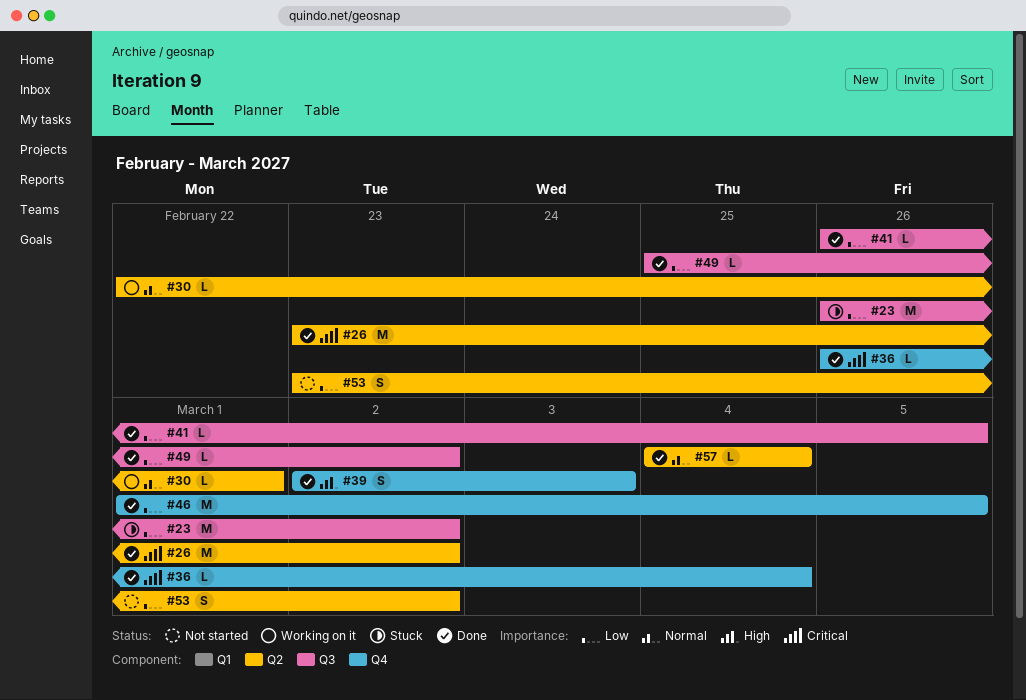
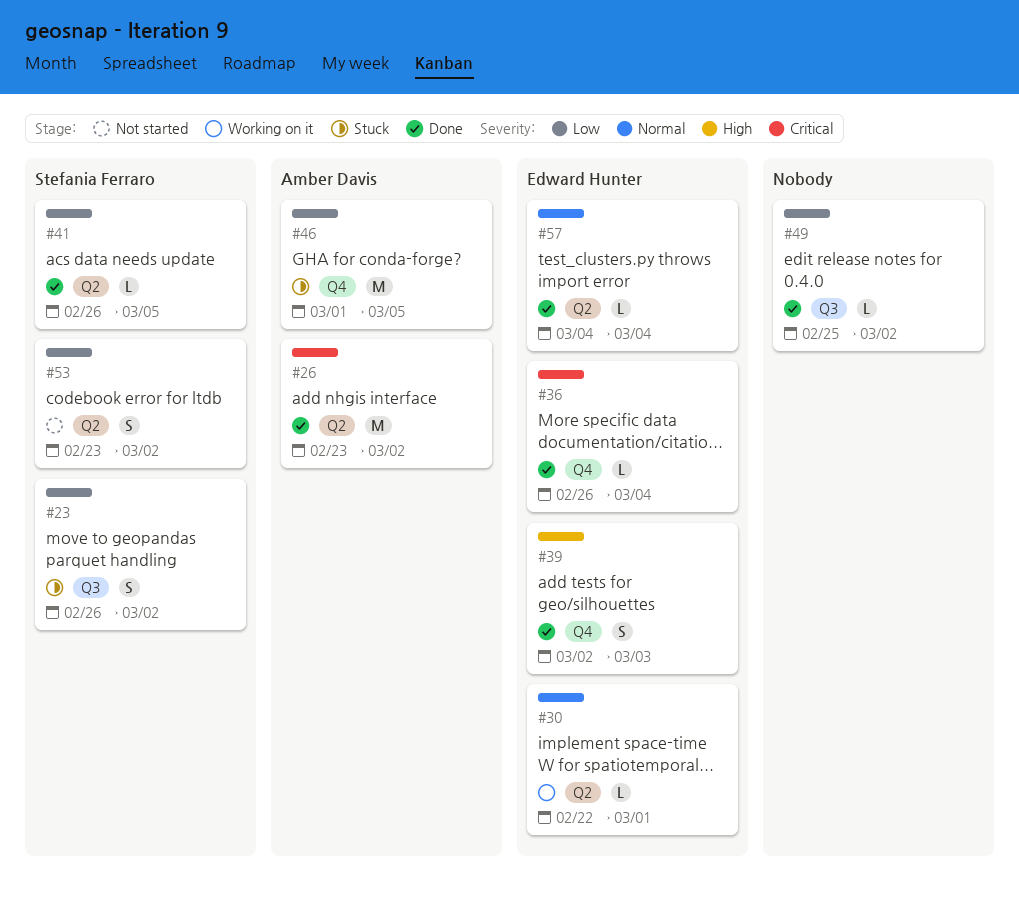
#23, estimate: M -> S
#41, label: Q3 -> Q2
#46, status: Done -> Stuck

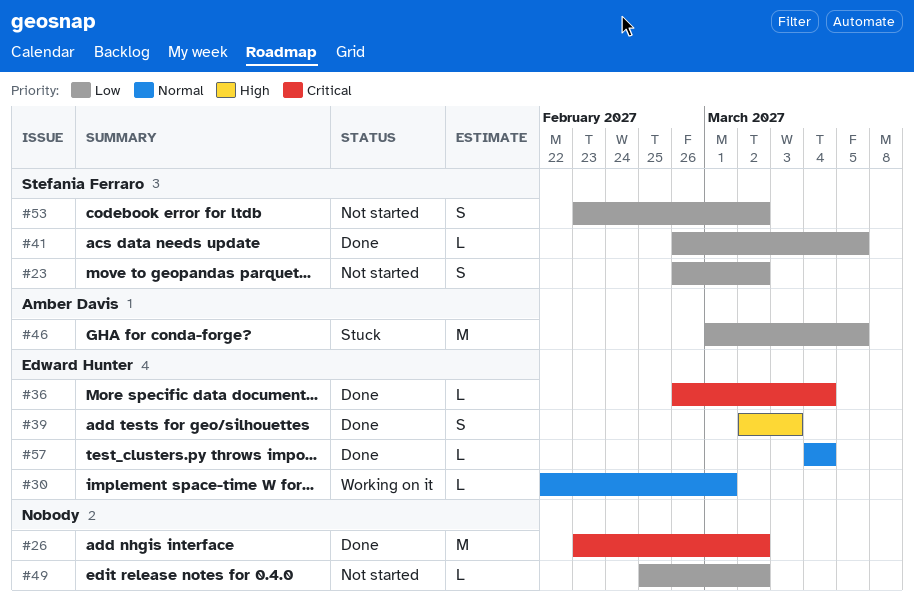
#23, status: Stuck -> Not started
#26, owner: Amber Davis -> none
#49, status: Done -> Not started

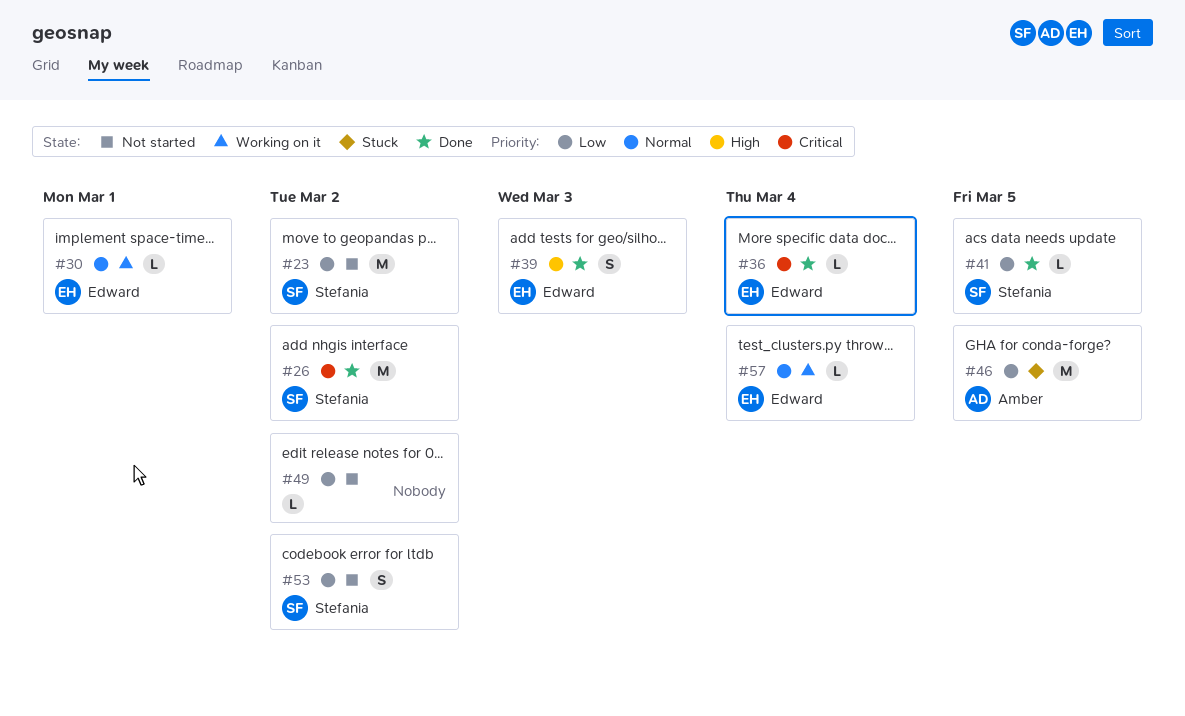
#23, estimate: S -> M
#26, owner: none -> Stefania Ferraro
#57, status: Done -> Working on it

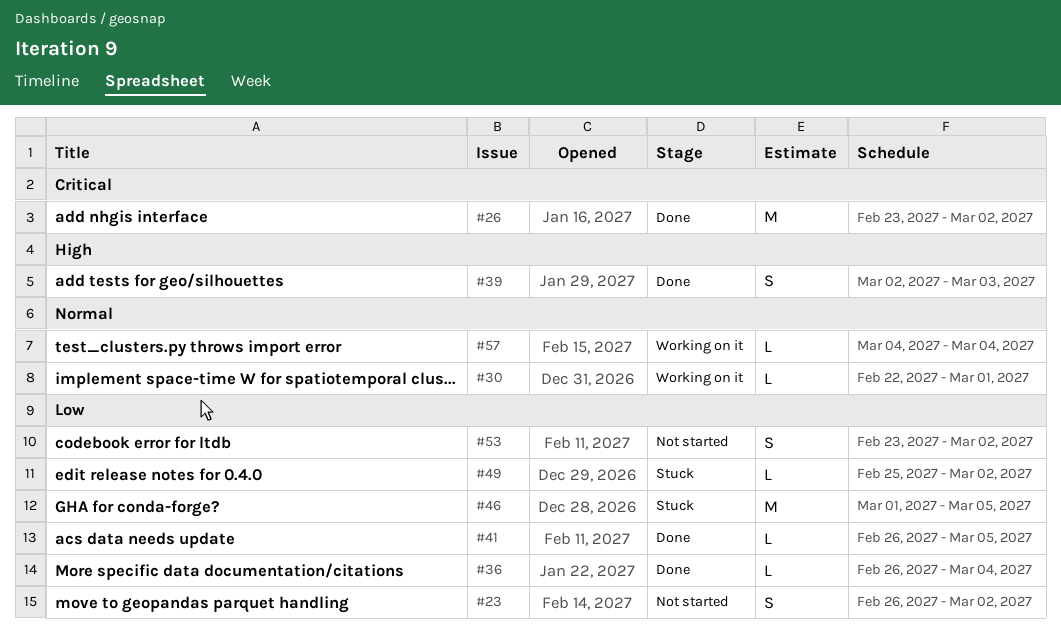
#23, estimate: M -> S
#36, priority: Critical -> Low
#49, status: Not started -> Stuck

